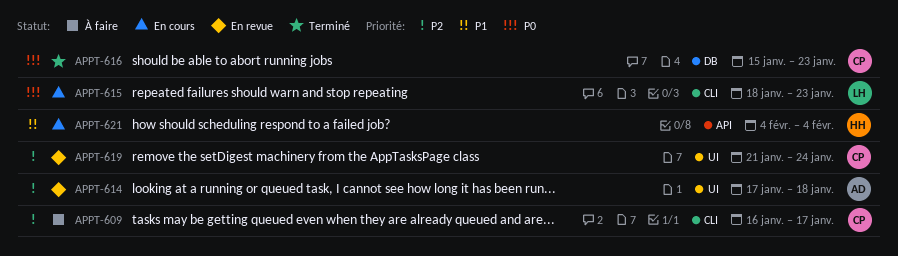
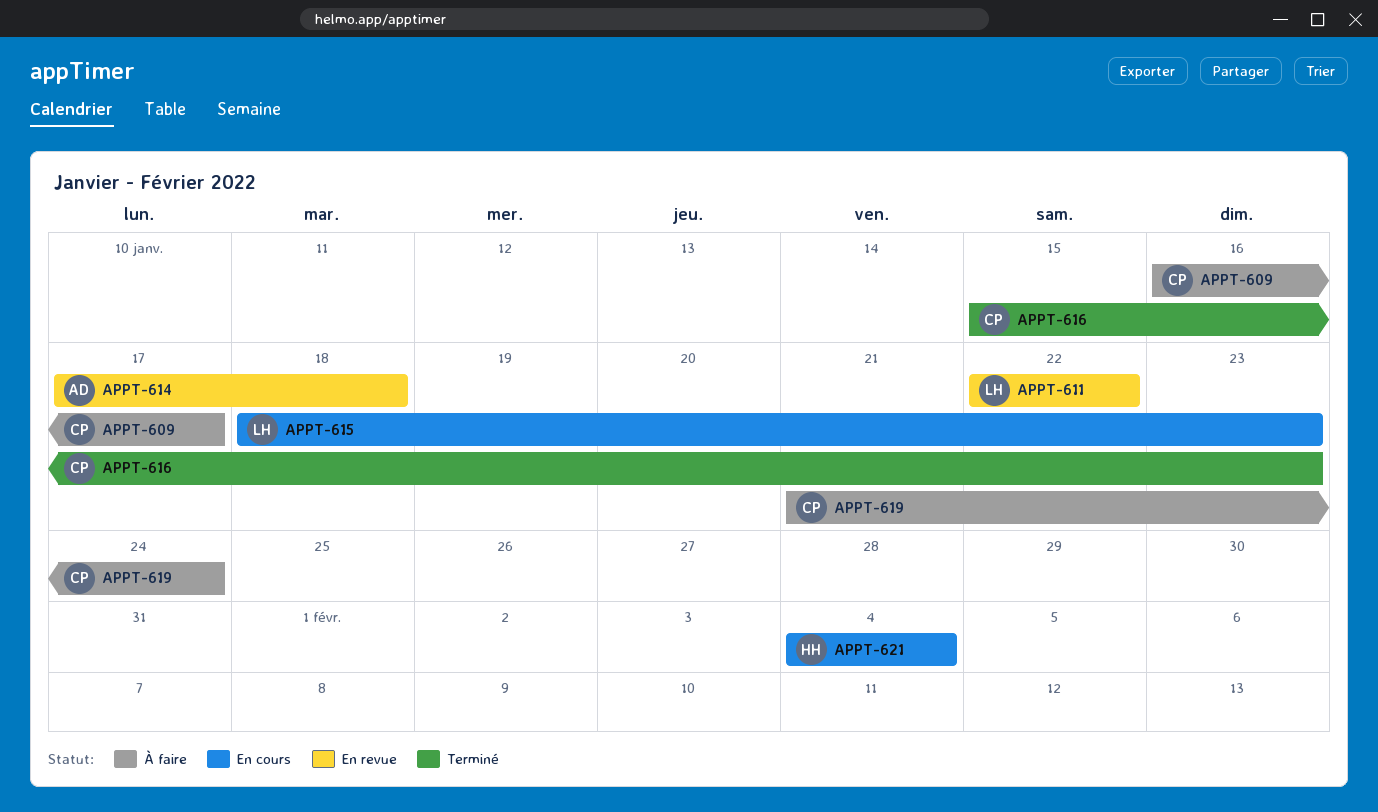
APPT-611: none -> present
APPT-619, status: En revue -> À faire

